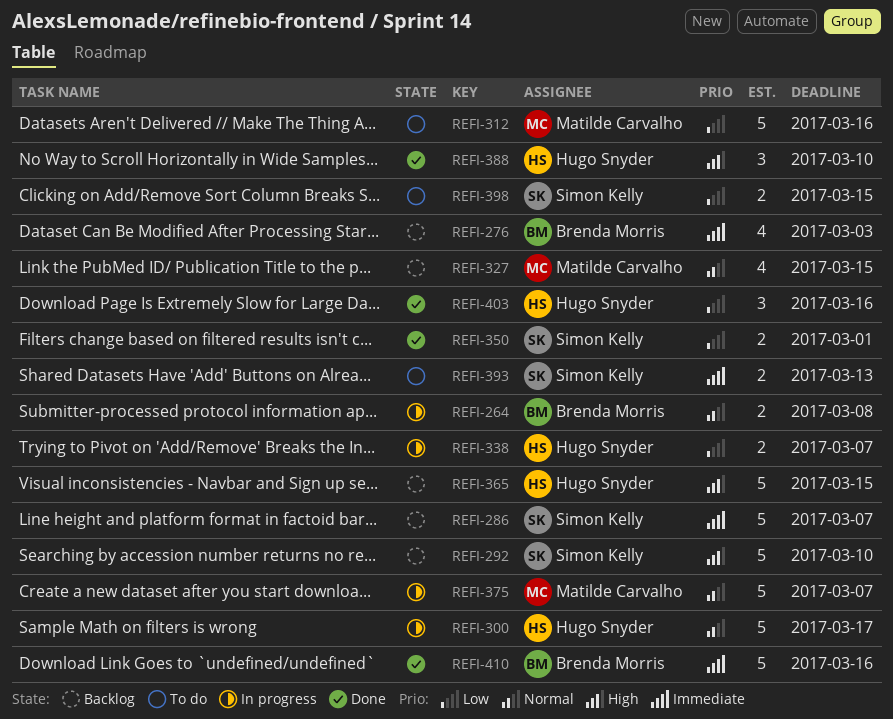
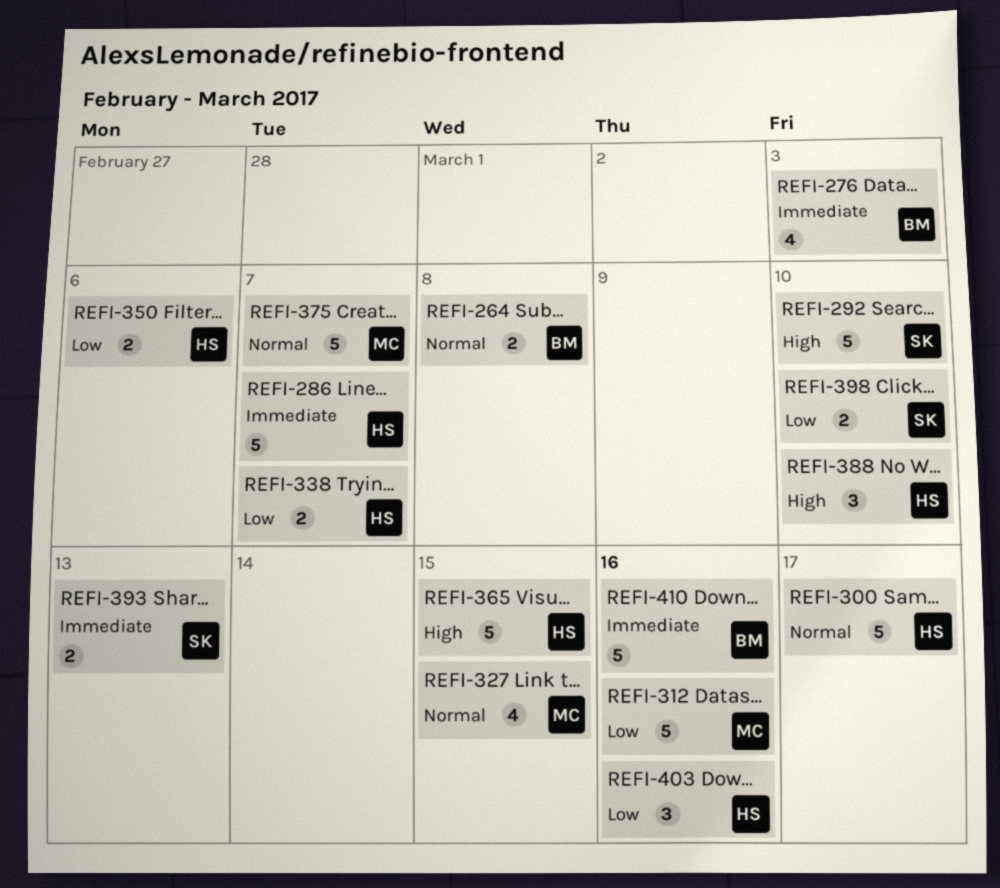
REFI-286, owner: Simon Kelly -> Hugo Snyder
REFI-350, owner: Simon Kelly -> Hugo Snyder
REFI-350, due: Mar 1 -> Mar 6
REFI-398, due: Mar 15 -> Mar 10

